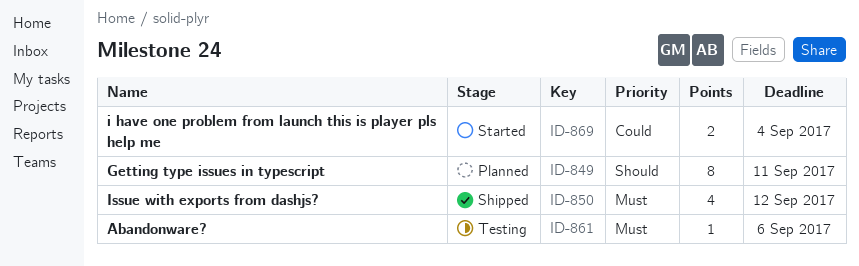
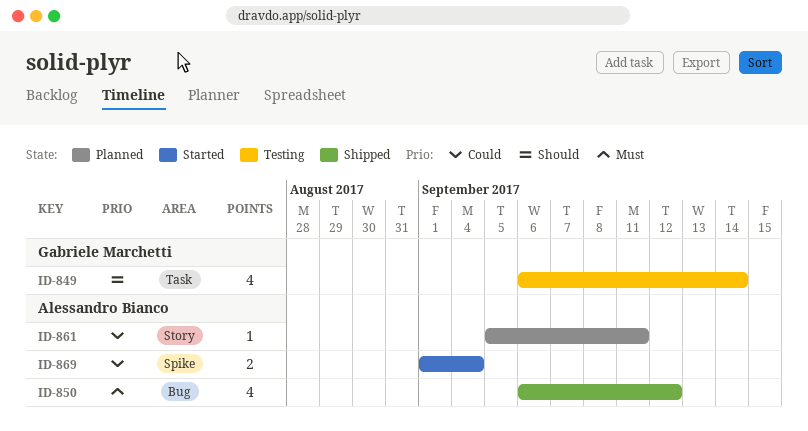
ID-849, status: Planned -> Testing
ID-849, estimate: 8 -> 4
ID-849, due: Sep 11 -> Sep 14
ID-861, status: Testing -> Planned
ID-861, priority: Must -> Could
ID-861, due: Sep 6 -> Sep 11

